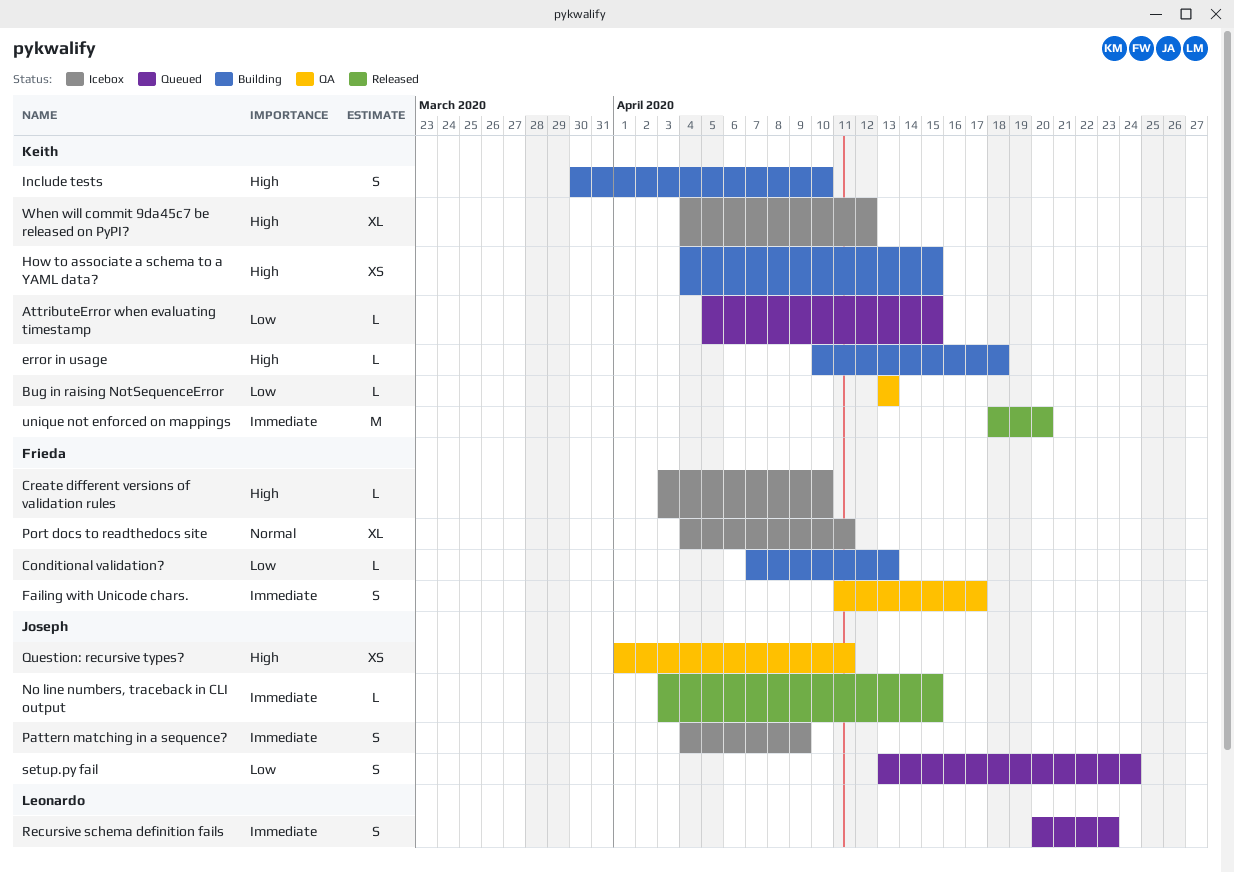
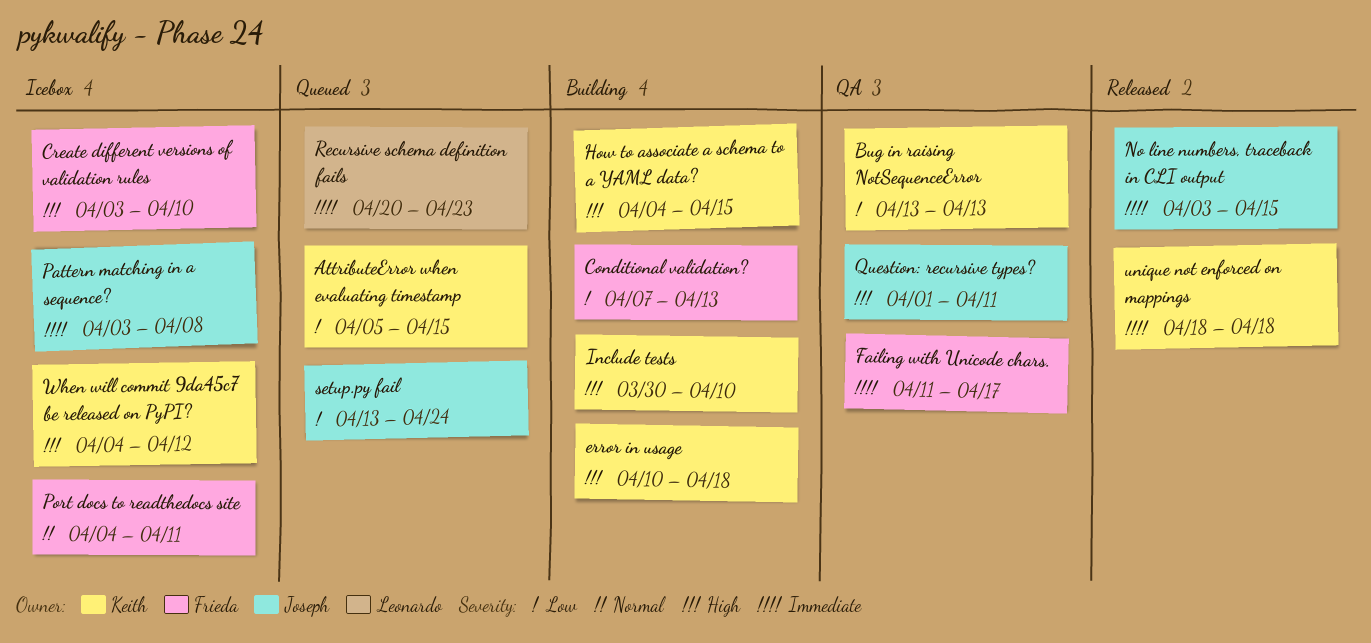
Pattern matching in a sequence?, start: Apr 4 -> Apr 3
Pattern matching in a sequence?, due: Apr 9 -> Apr 8
unique not enforced on mappings, due: Apr 20 -> Apr 18

